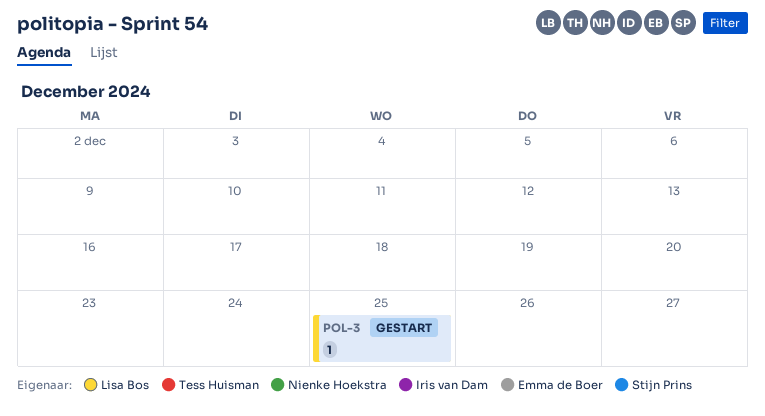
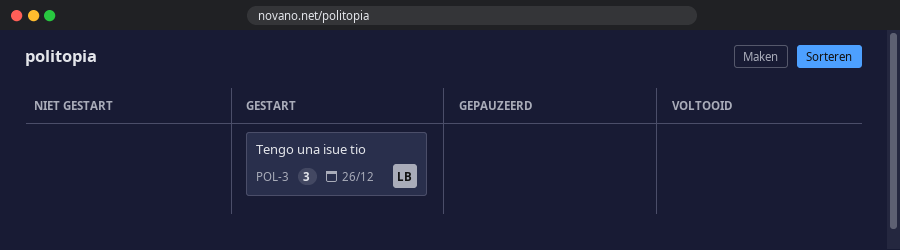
POL-3, estimate: 1 -> 3
POL-3, due: Dec 25 -> Dec 26

